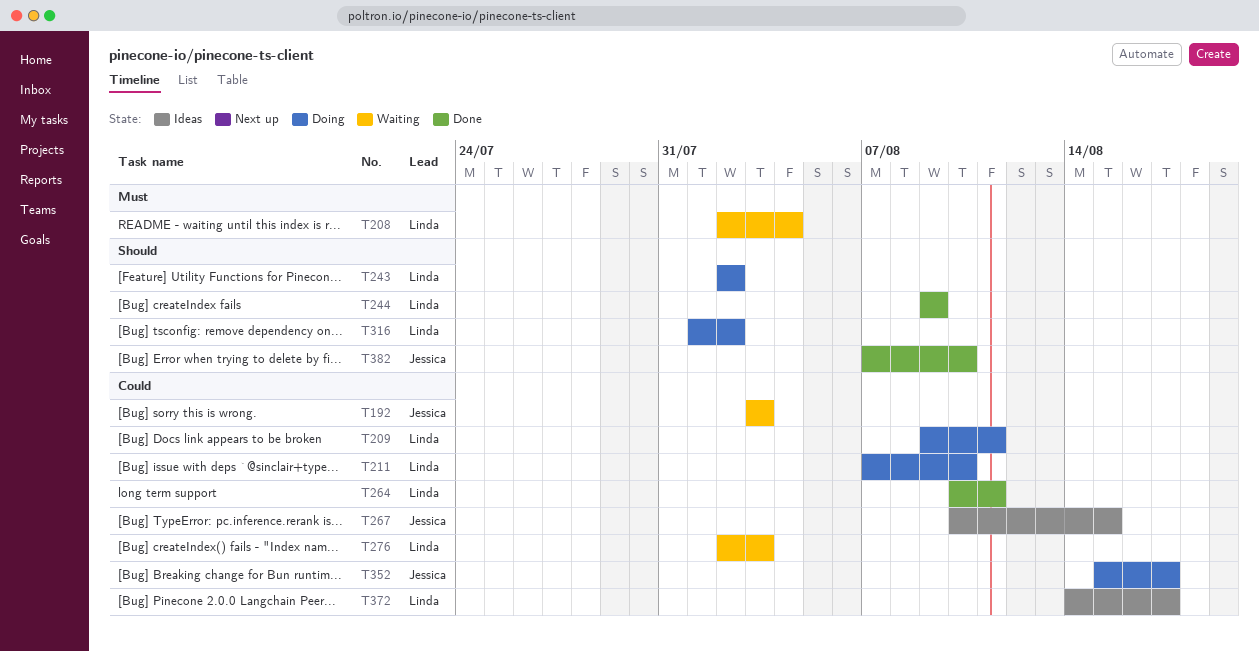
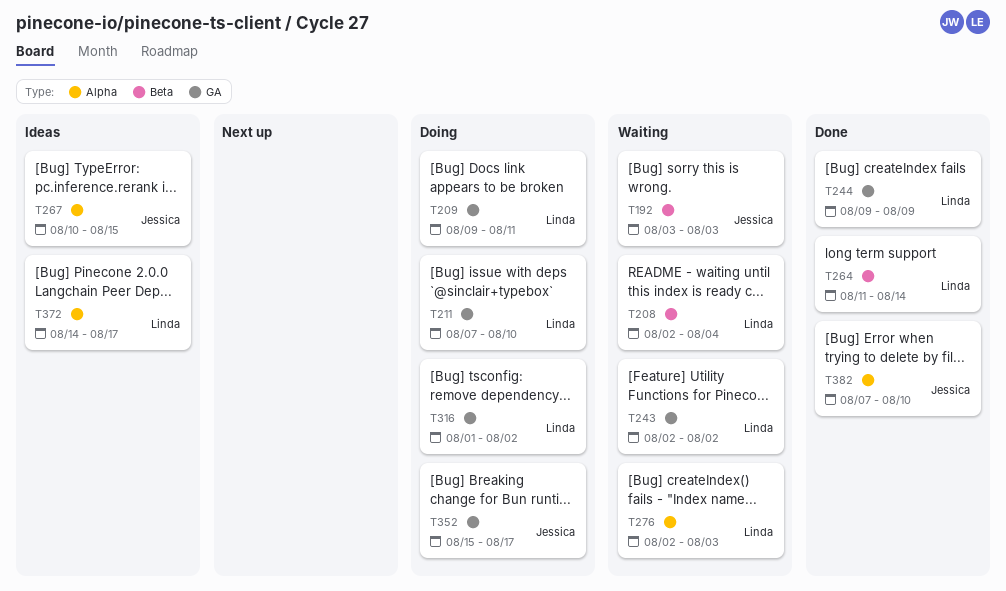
T243, status: Doing -> Waiting
T264, start: Aug 10 -> Aug 11
T264, due: Aug 11 -> Aug 14

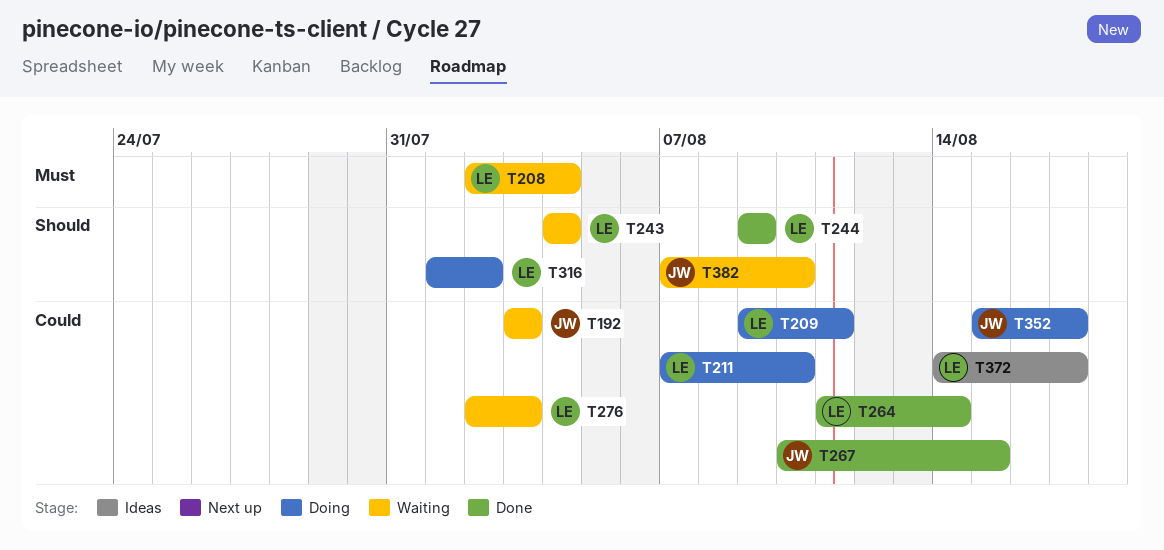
T243, start: Aug 2 -> Aug 4
T243, due: Aug 2 -> Aug 4
T267, status: Ideas -> Done
T382, status: Done -> Waiting

